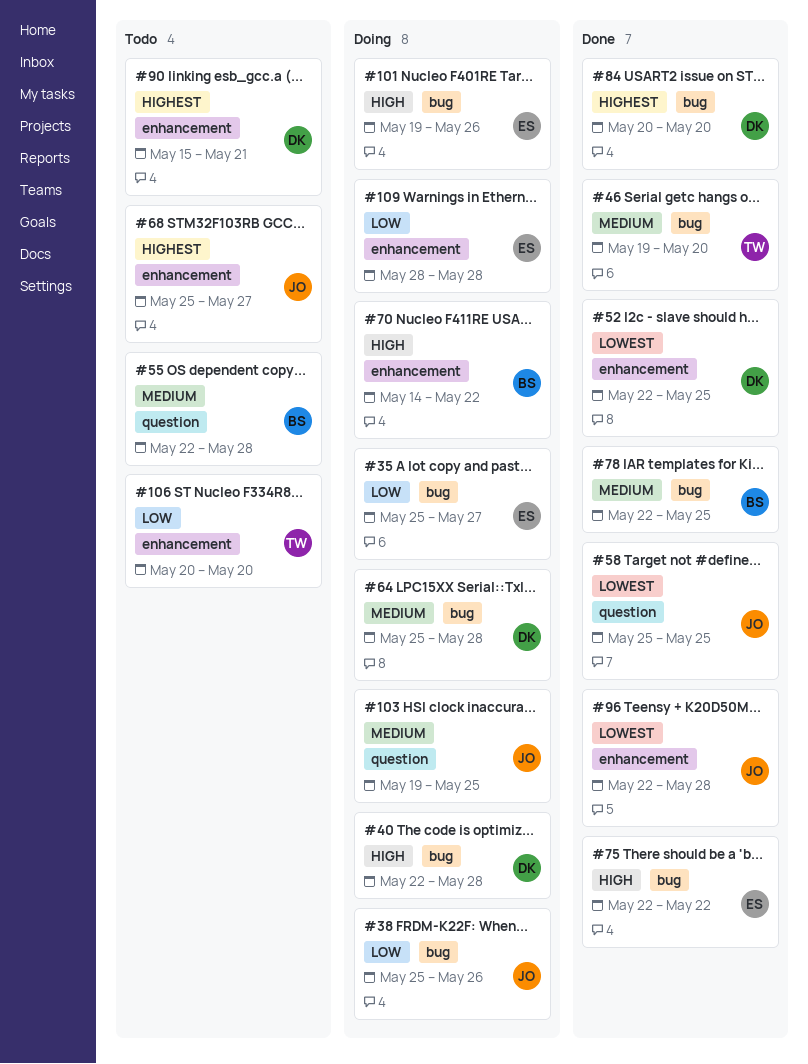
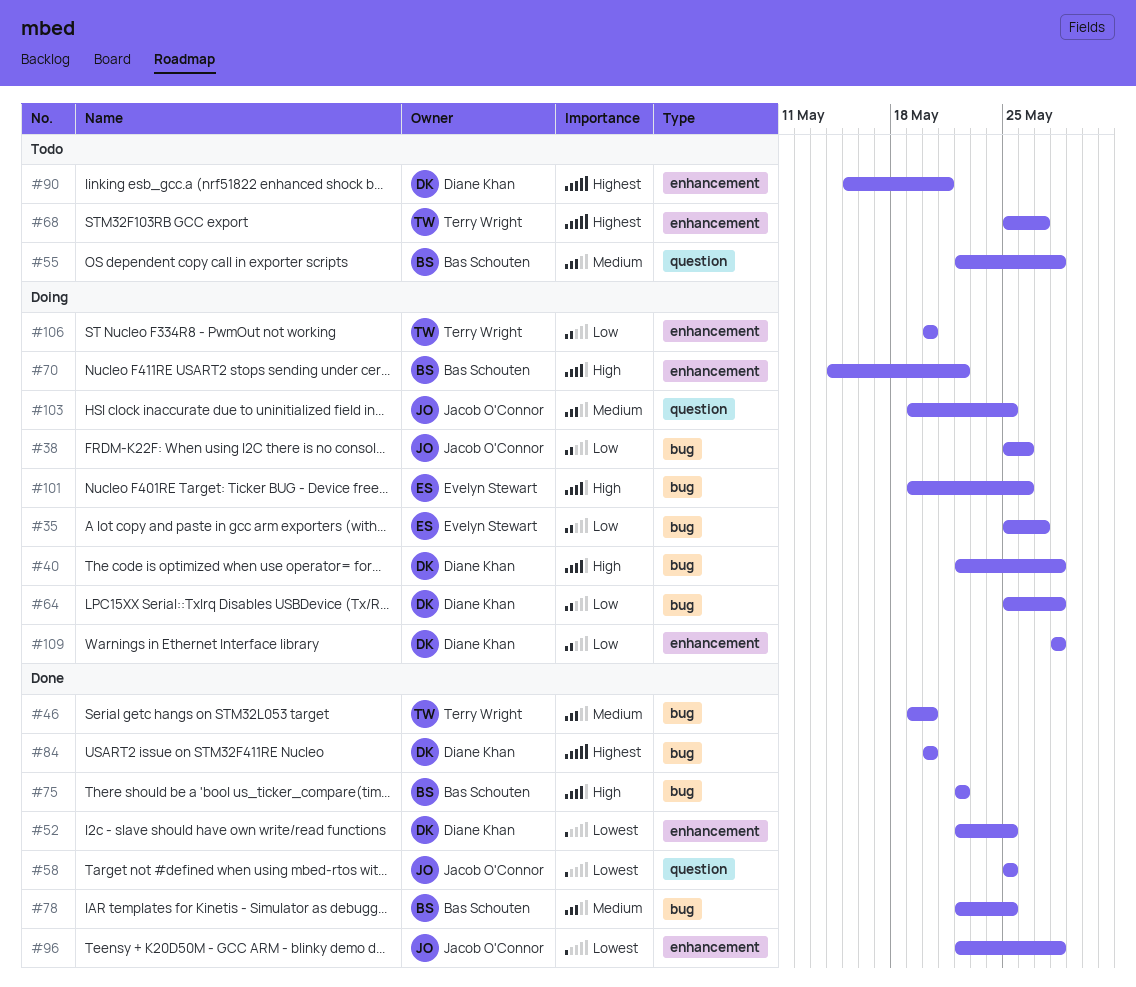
#64, priority: Medium -> Low
#68, owner: Jacob O'Connor -> Terry Wright
#75, owner: Evelyn Stewart -> Bas Schouten
#106, status: Todo -> Doing
#109, owner: Evelyn Stewart -> Diane Khan

